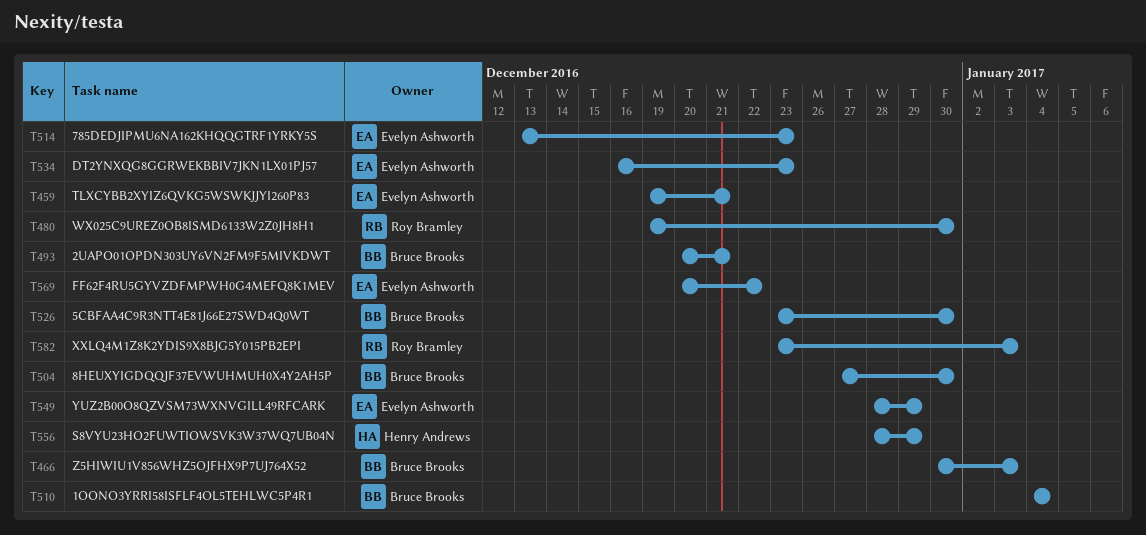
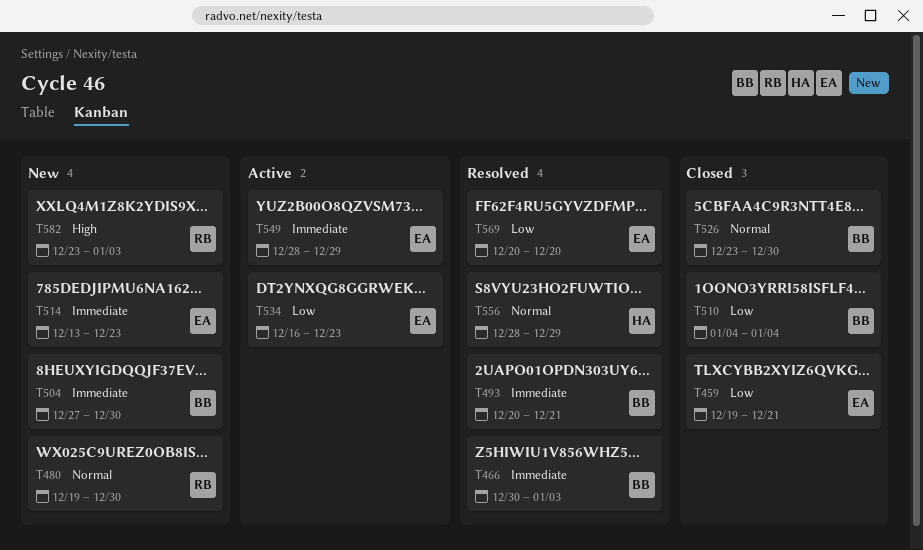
T569, due: Dec 22 -> Dec 20

